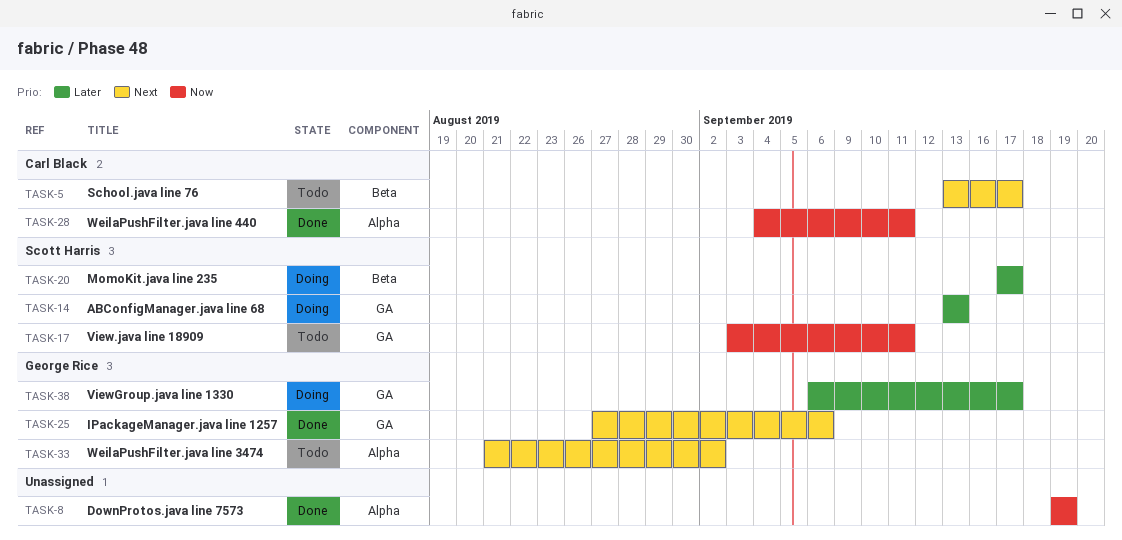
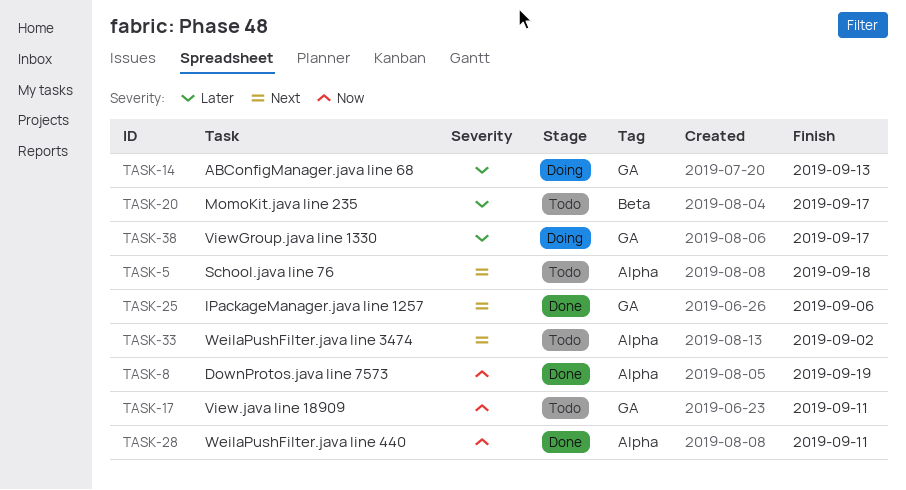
TASK-5, label: Beta -> Alpha
TASK-5, due: Sep 17 -> Sep 18
TASK-20, status: Doing -> Todo

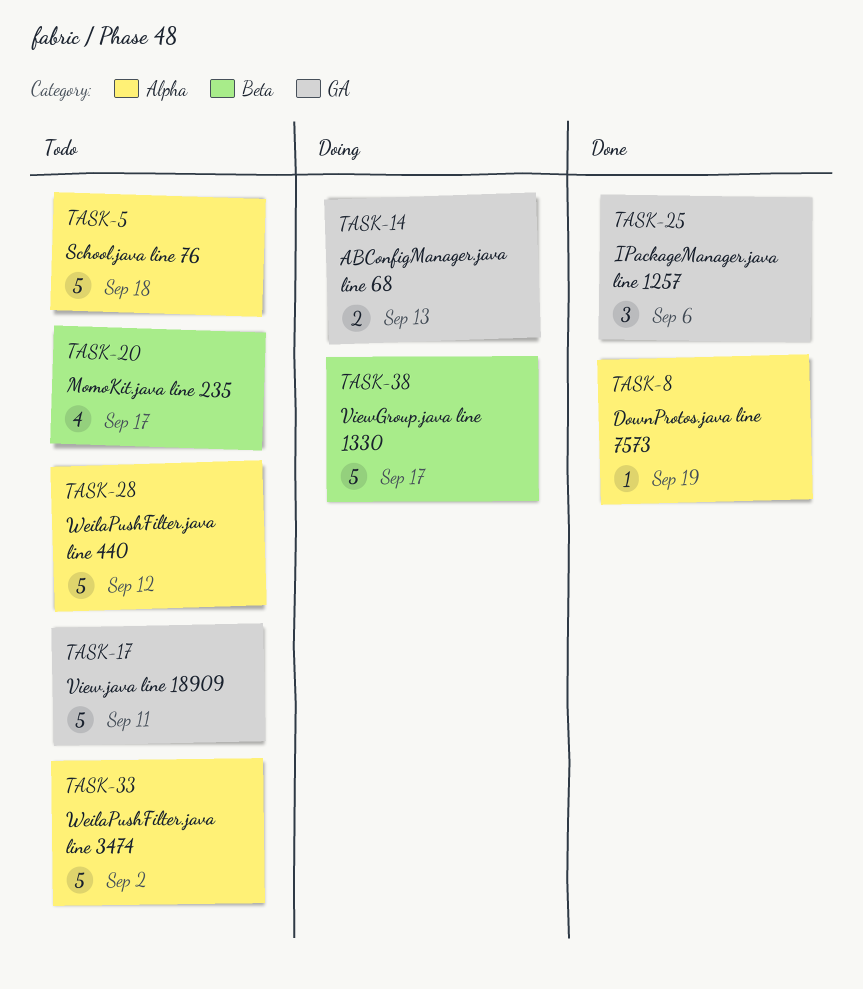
TASK-28, status: Done -> Todo
TASK-28, due: Sep 11 -> Sep 12
TASK-38, label: GA -> Beta

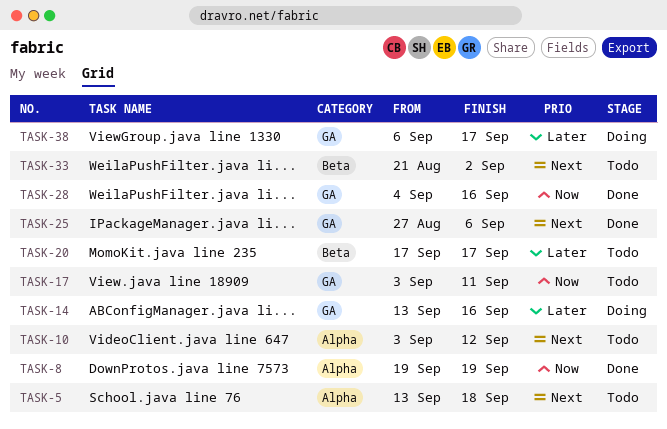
TASK-10: none -> present
TASK-14, due: Sep 13 -> Sep 16
TASK-28, status: Todo -> Done
TASK-28, label: Alpha -> GA
TASK-28, due: Sep 12 -> Sep 16
TASK-33, label: Alpha -> Beta
TASK-38, label: Beta -> GA

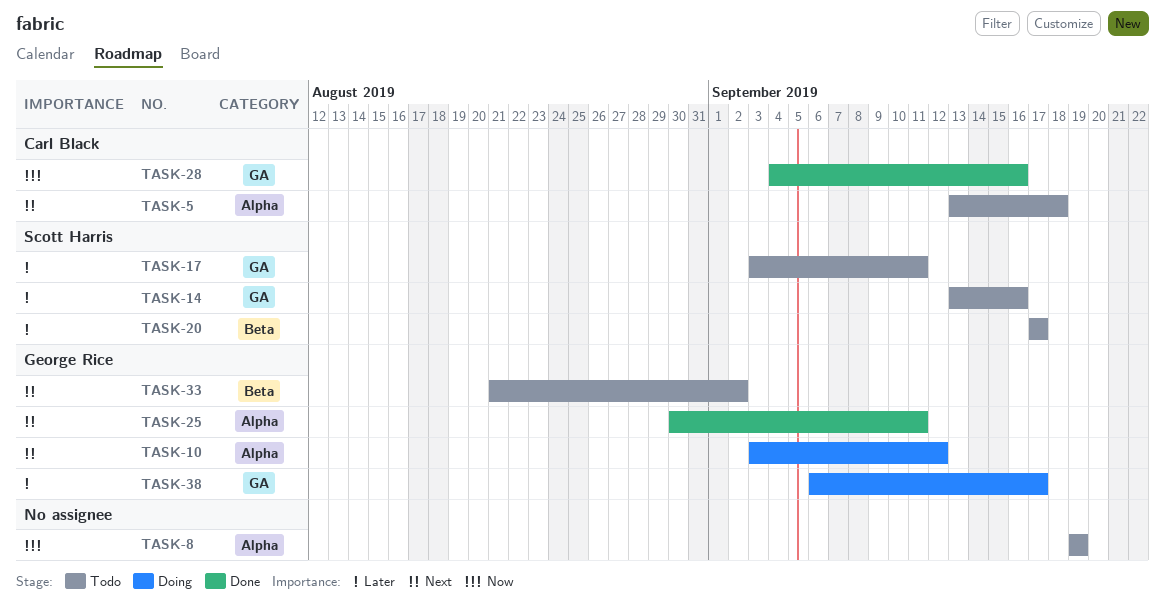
TASK-8, status: Done -> Todo
TASK-10, status: Todo -> Doing
TASK-14, status: Doing -> Todo
TASK-17, priority: Now -> Later
TASK-25, label: GA -> Alpha
TASK-25, start: Aug 27 -> Aug 30
TASK-25, due: Sep 6 -> Sep 11

